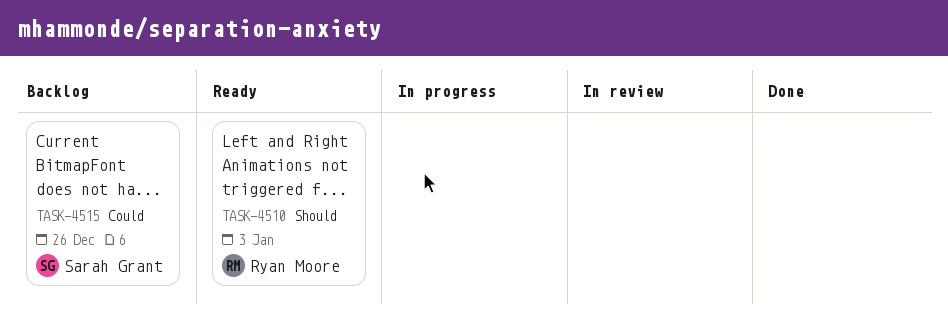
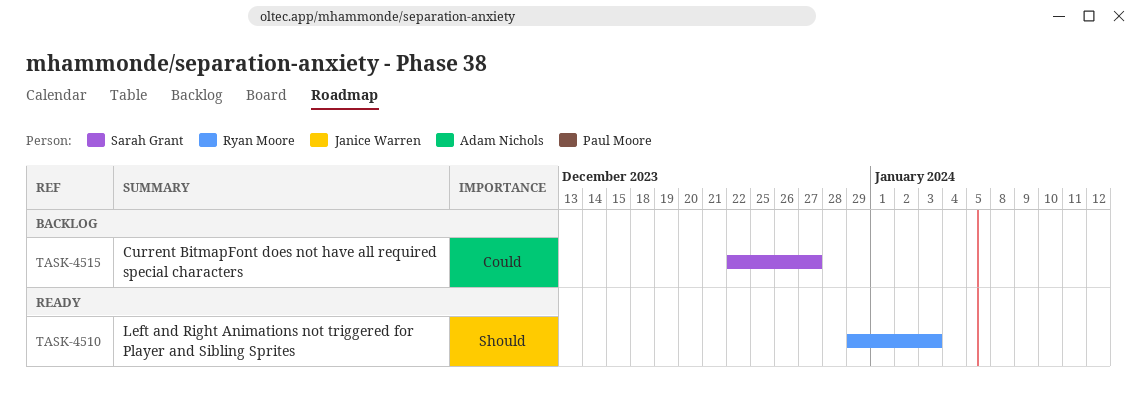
TASK-4515, due: Dec 26 -> Dec 27

